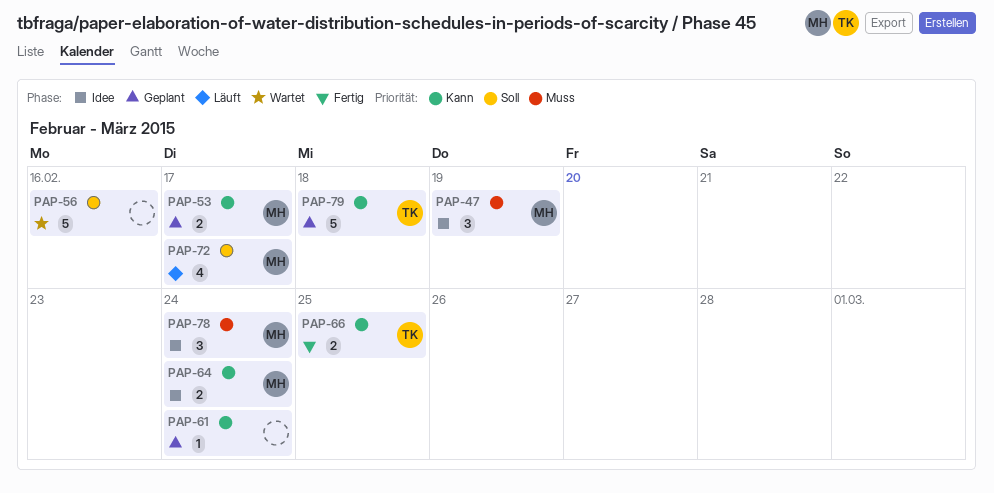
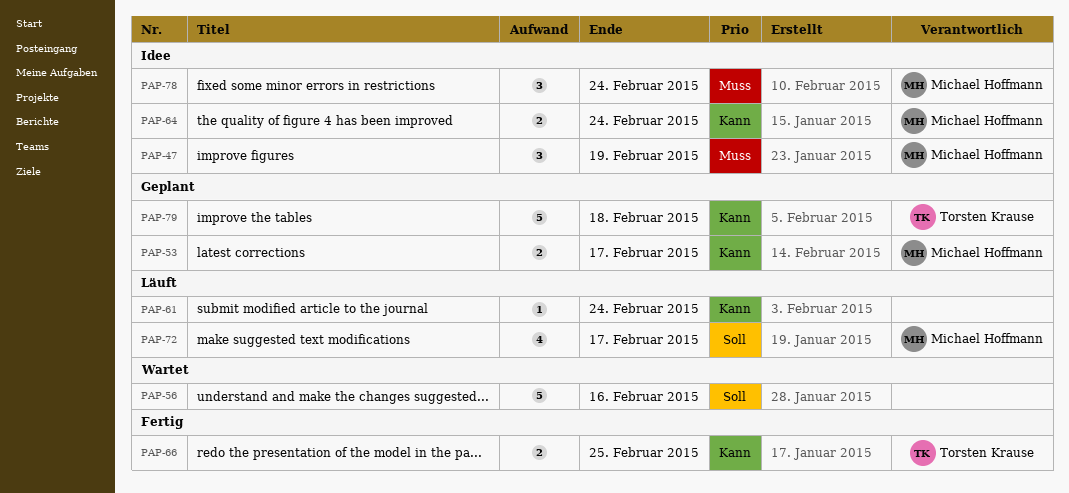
PAP-61, status: Geplant -> Läuft

